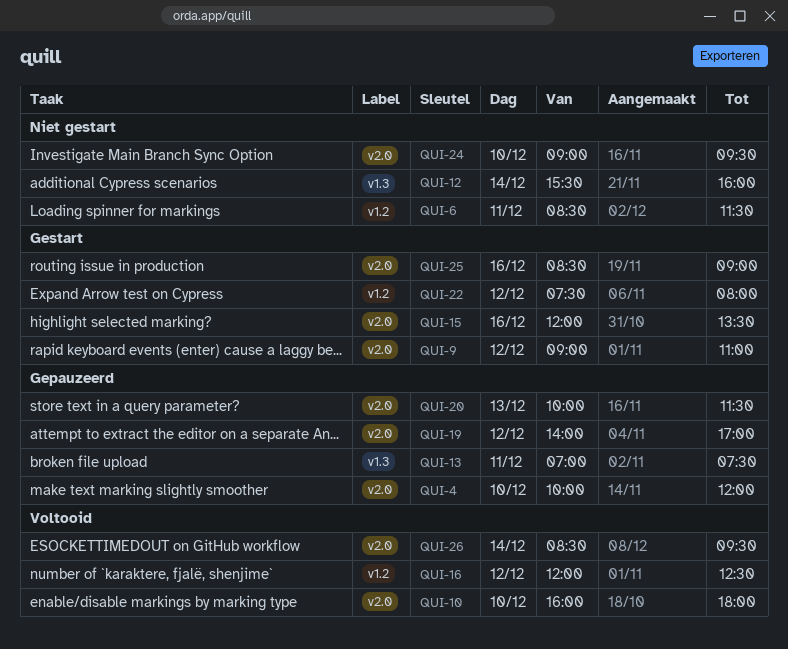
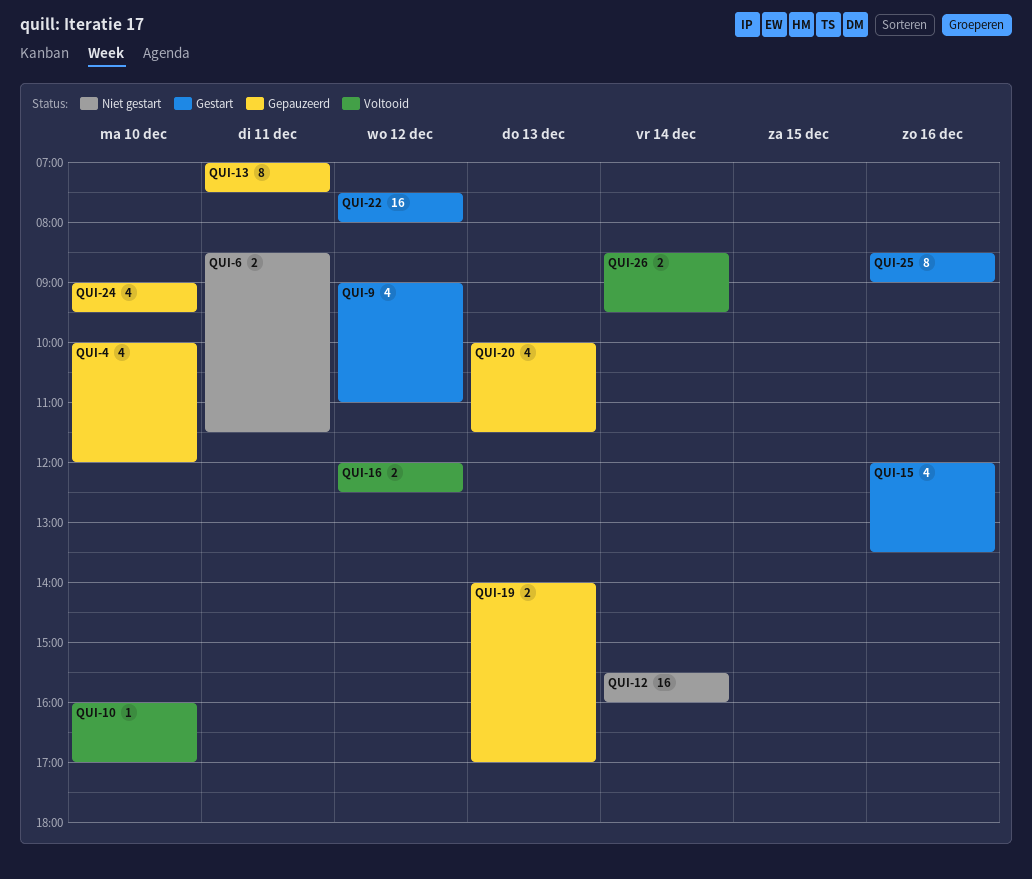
QUI-10, ends: 18:00 -> 17:00
QUI-19, day: Dec 12 -> Dec 13
QUI-24, status: Niet gestart -> Gepauzeerd

